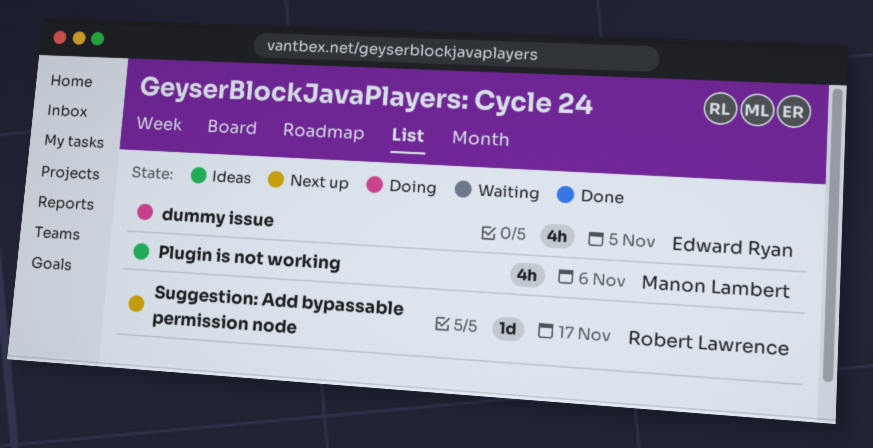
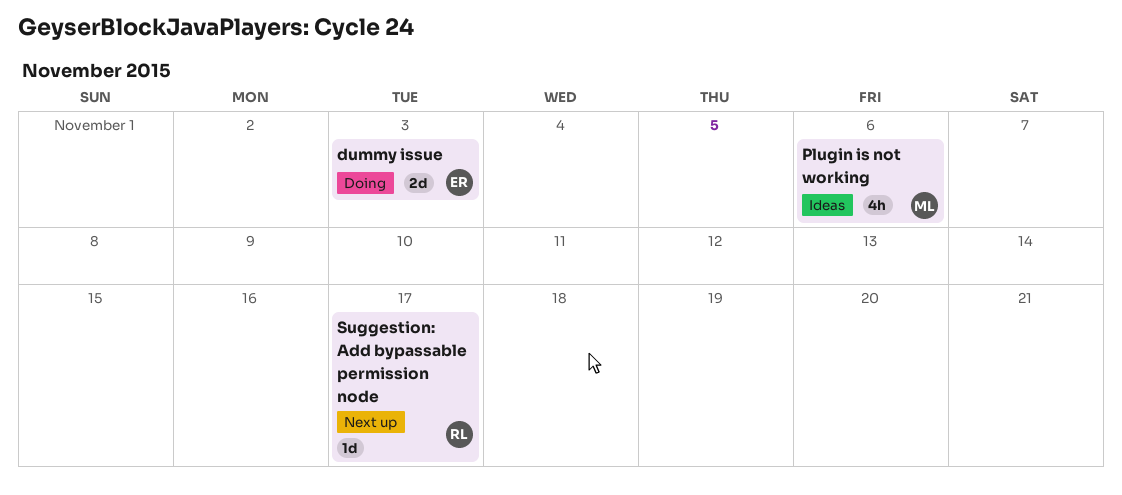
dummy issue, estimate: 4h -> 2d
dummy issue, due: Nov 5 -> Nov 3

